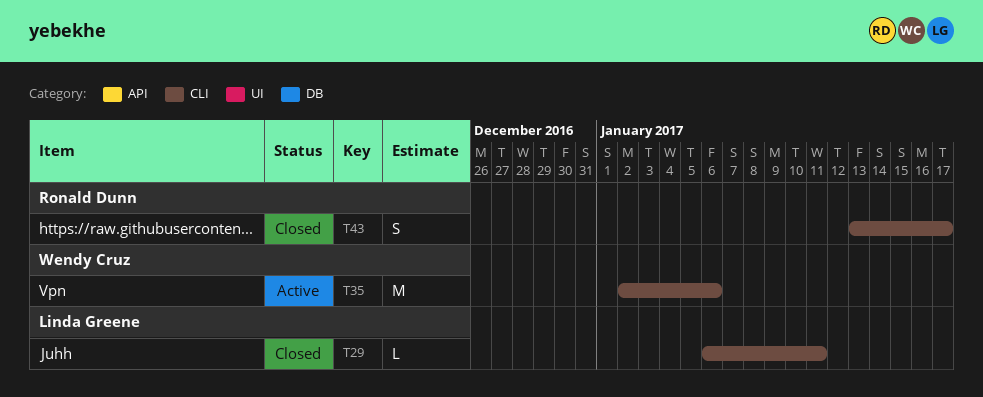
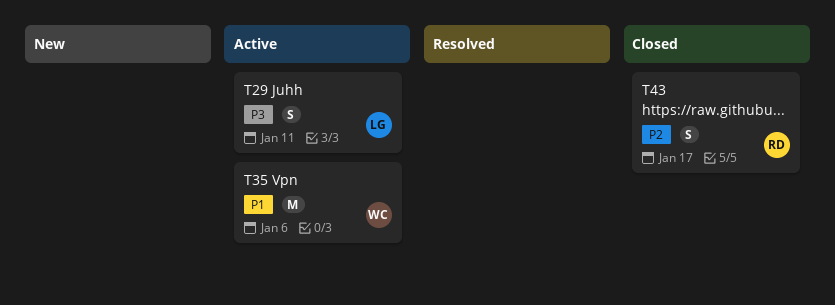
T29, status: Closed -> Active
T29, estimate: L -> S

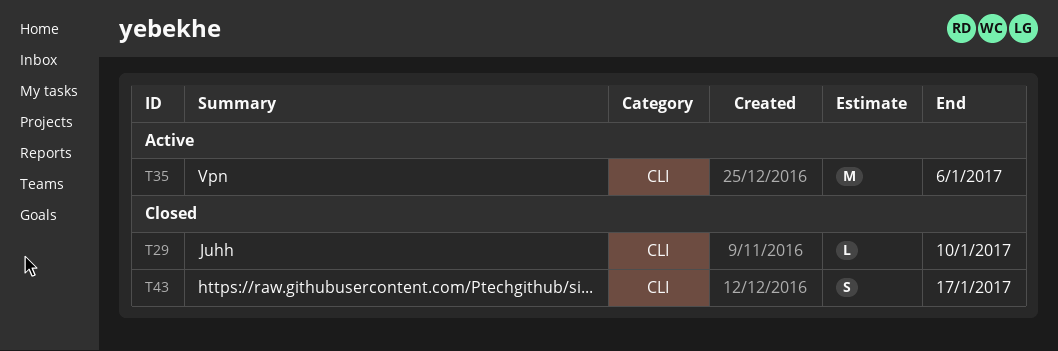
T29, status: Active -> Closed
T29, estimate: S -> L
T29, due: Jan 11 -> Jan 10

